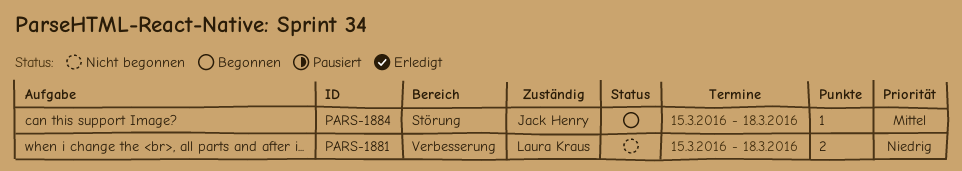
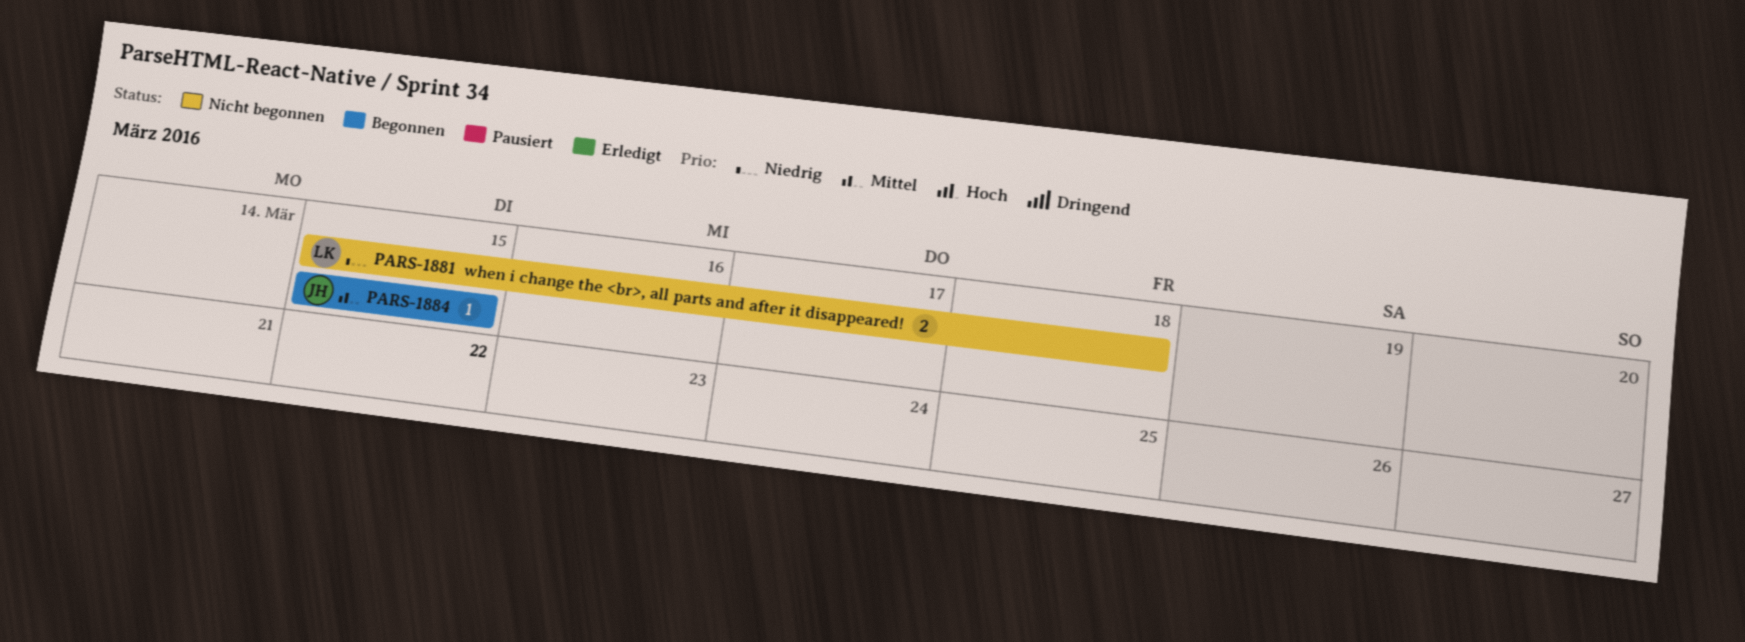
PARS-1884, due: Mar 18 -> Mar 15

